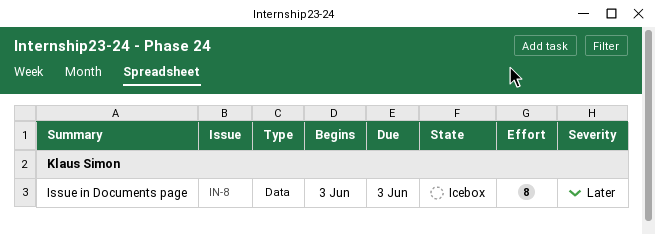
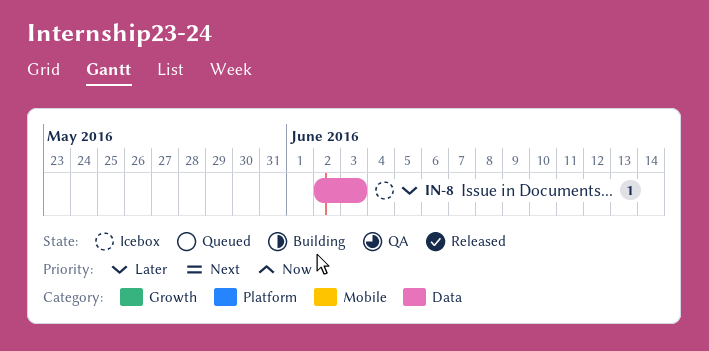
IN-8, estimate: 8 -> 1
IN-8, start: Jun 3 -> Jun 2

